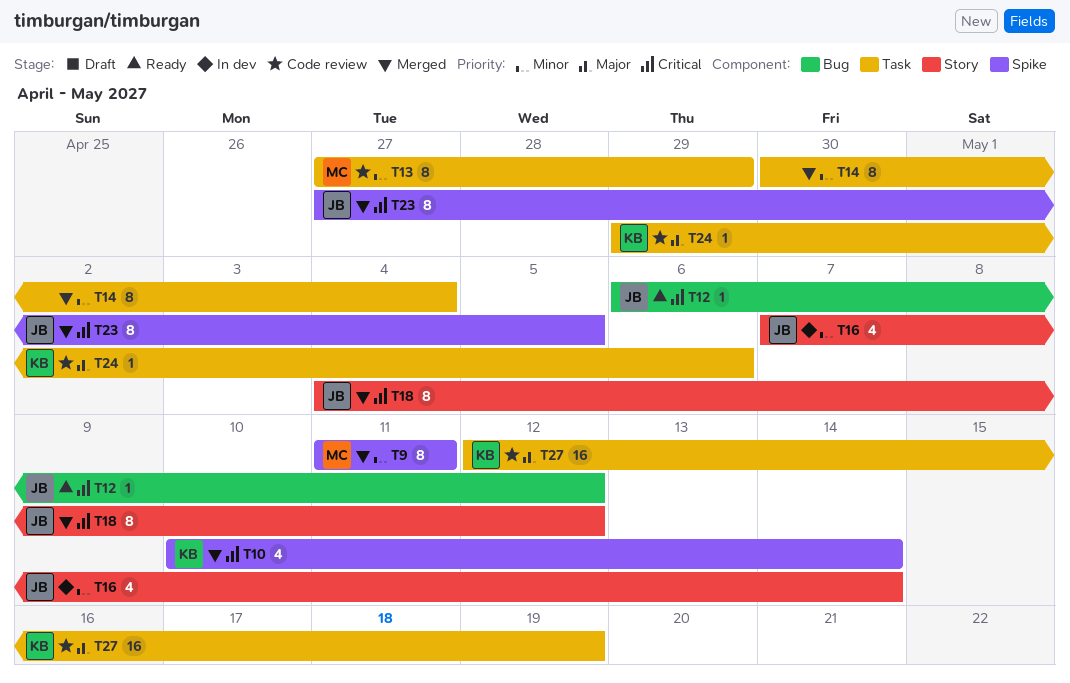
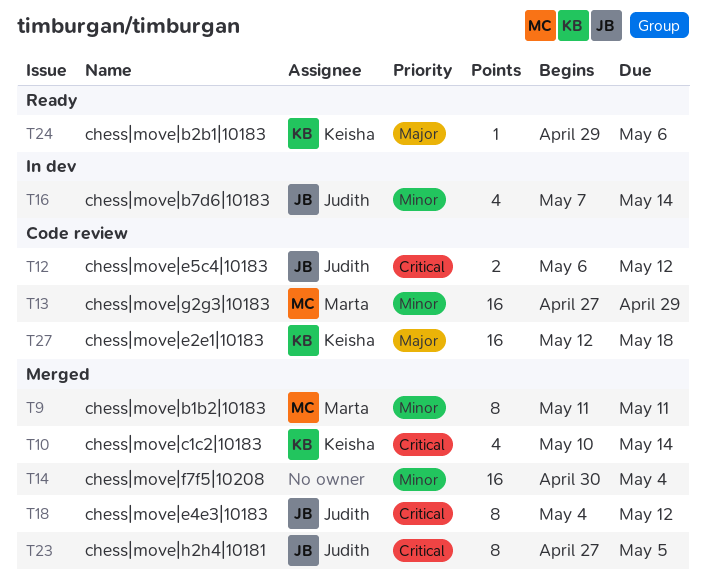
T12, status: Ready -> Code review
T12, estimate: 1 -> 2
T13, estimate: 8 -> 16
T14, estimate: 8 -> 16
T24, status: Code review -> Ready
T27, due: May 19 -> May 18

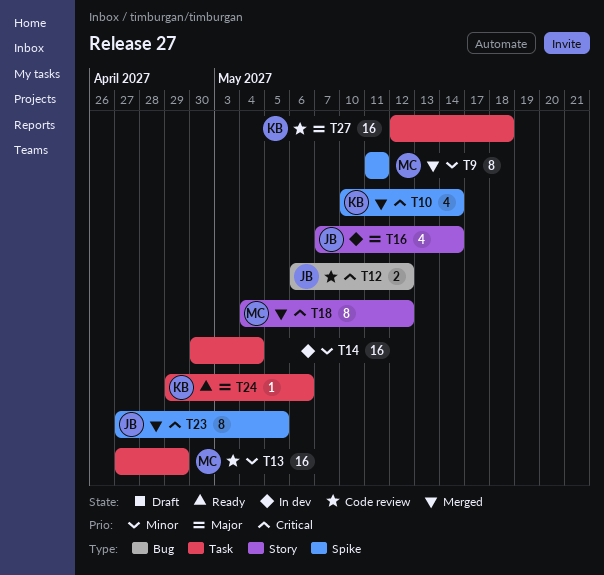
T14, status: Merged -> In dev
T16, priority: Minor -> Major
T18, owner: Judith -> Marta

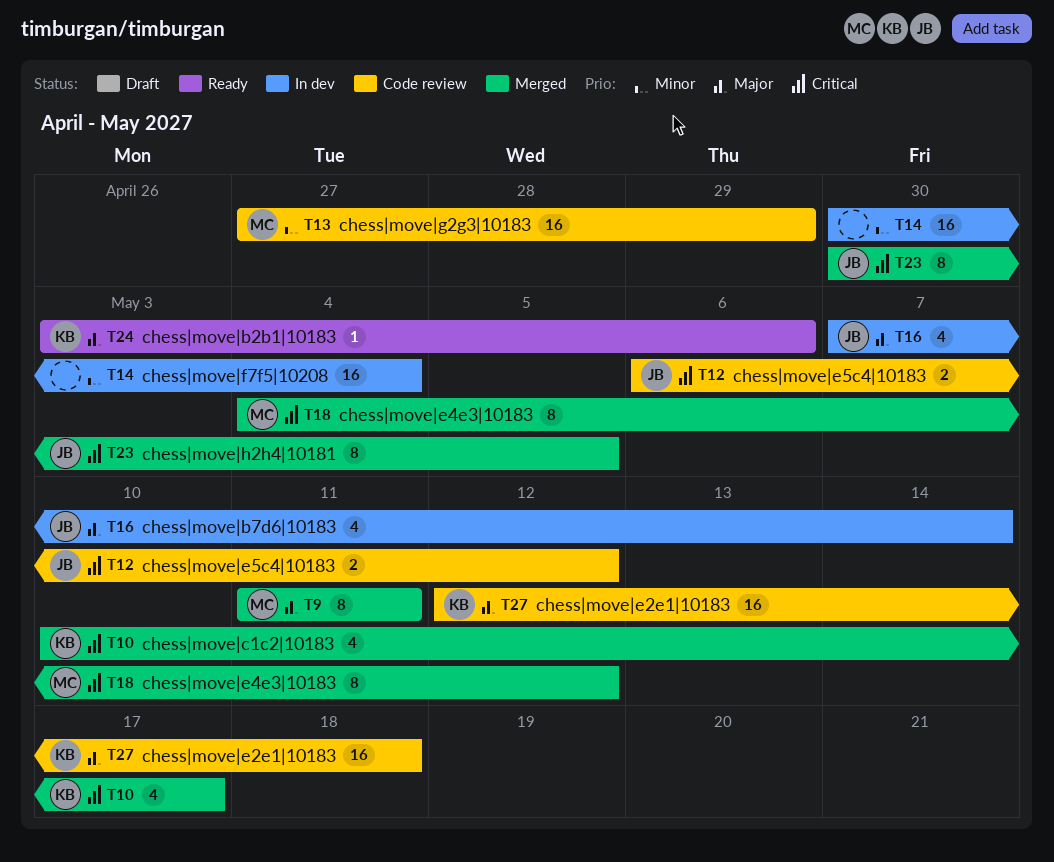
T9, priority: Minor -> Major
T10, due: May 14 -> May 17
T23, start: Apr 27 -> Apr 30
T24, start: Apr 29 -> May 3

